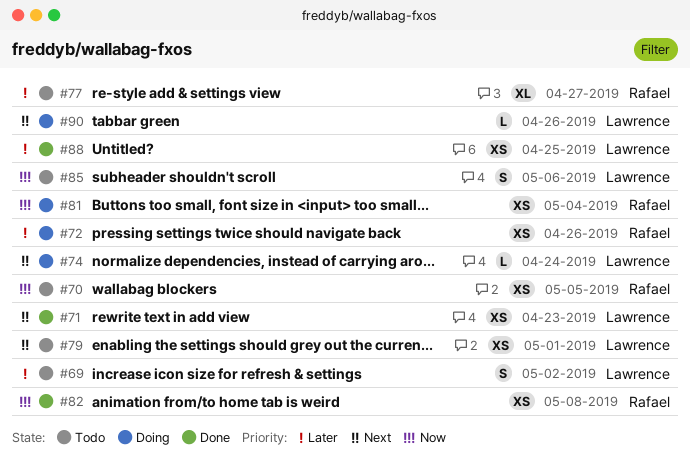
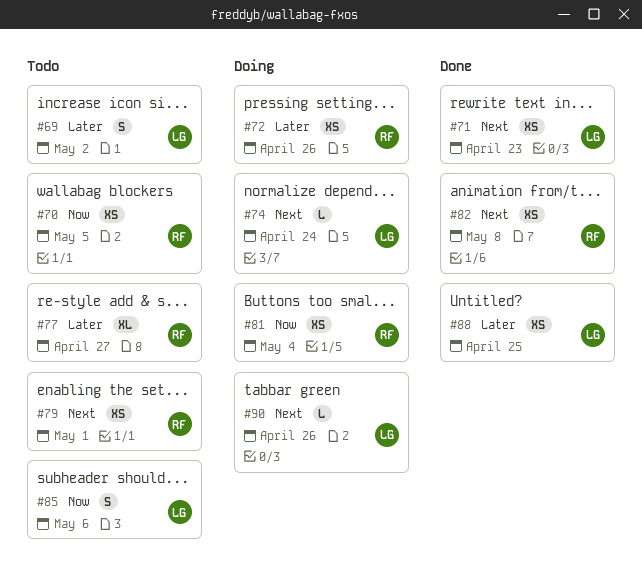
#79, owner: Lawrence -> Rafael
#82, priority: Now -> Next

